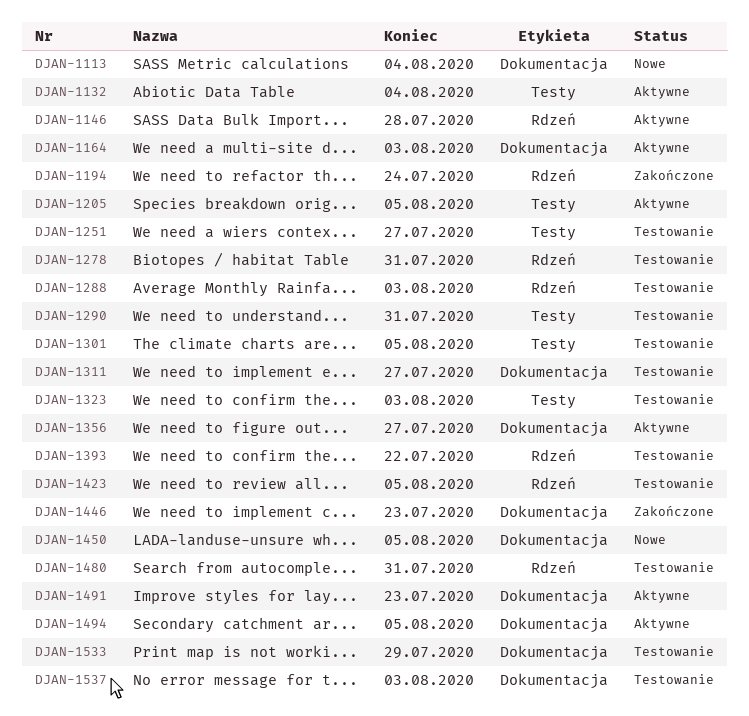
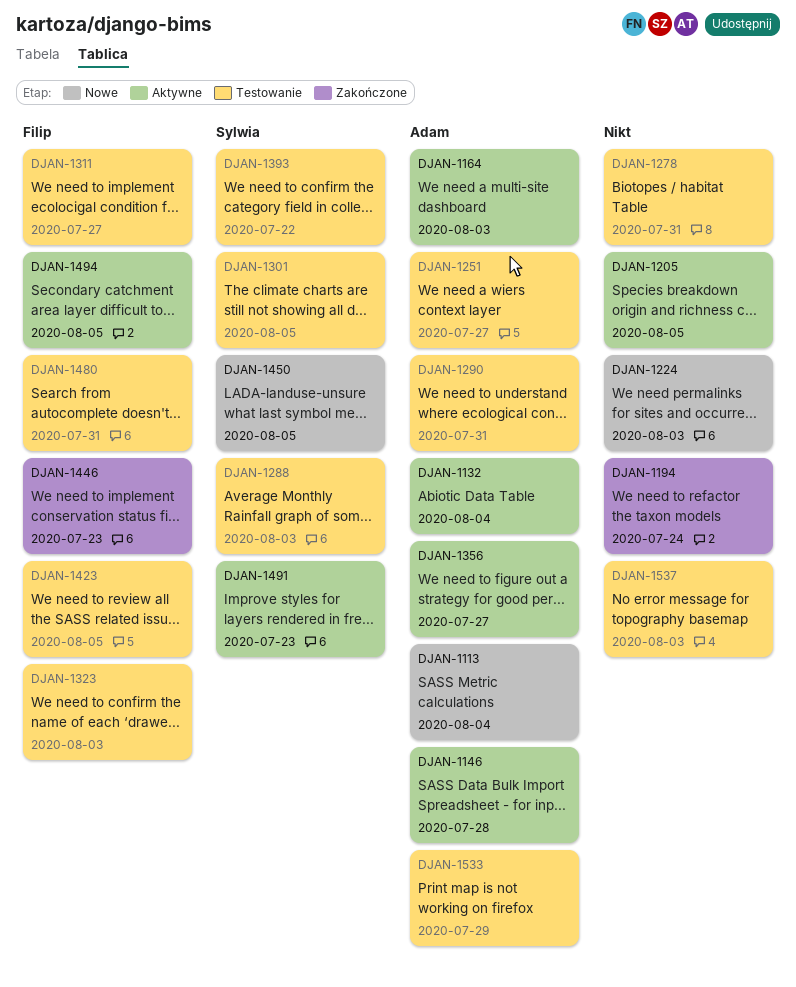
DJAN-1224: none -> present

